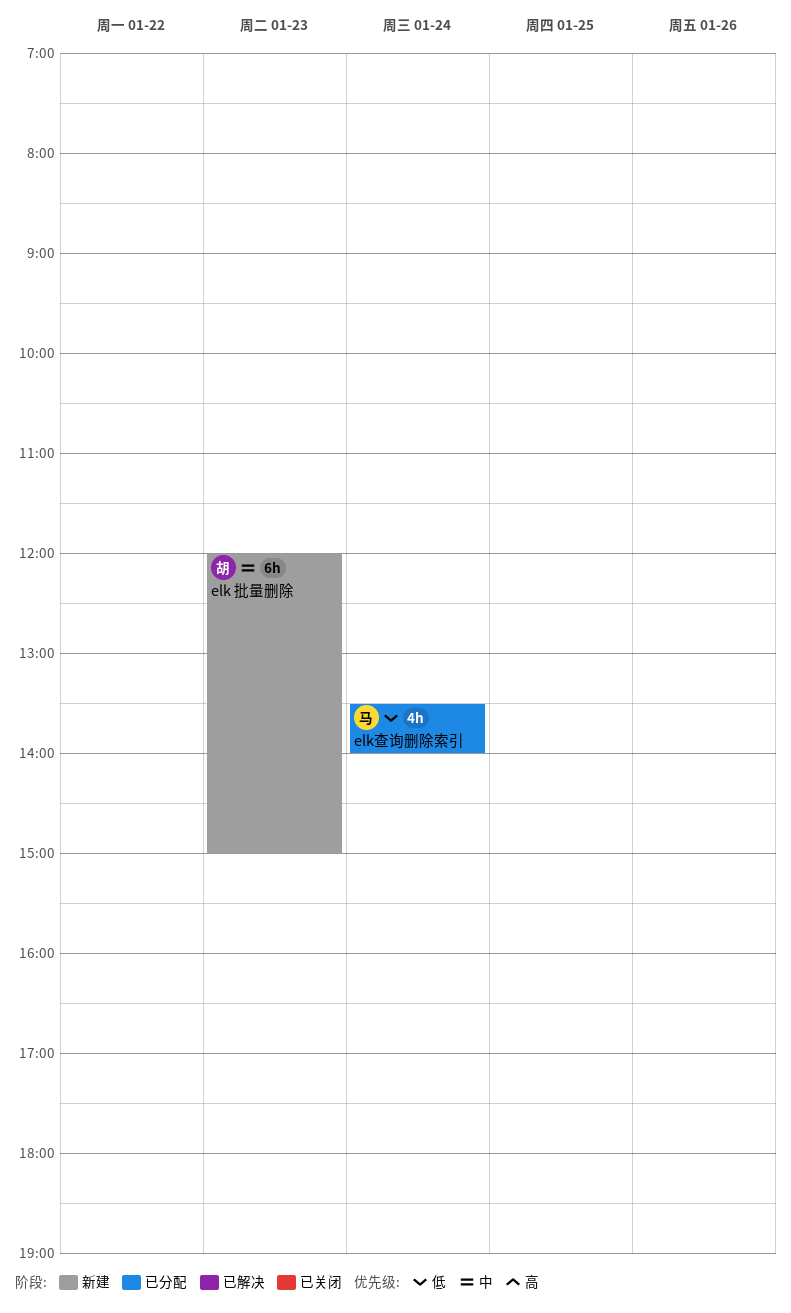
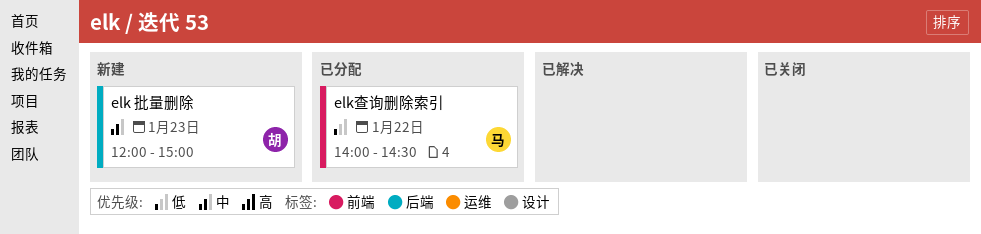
elk查询删除索引, day: Jan 24 -> Jan 22
elk查询删除索引, begins: 13:30 -> 14:00
elk查询删除索引, ends: 14:00 -> 14:30

